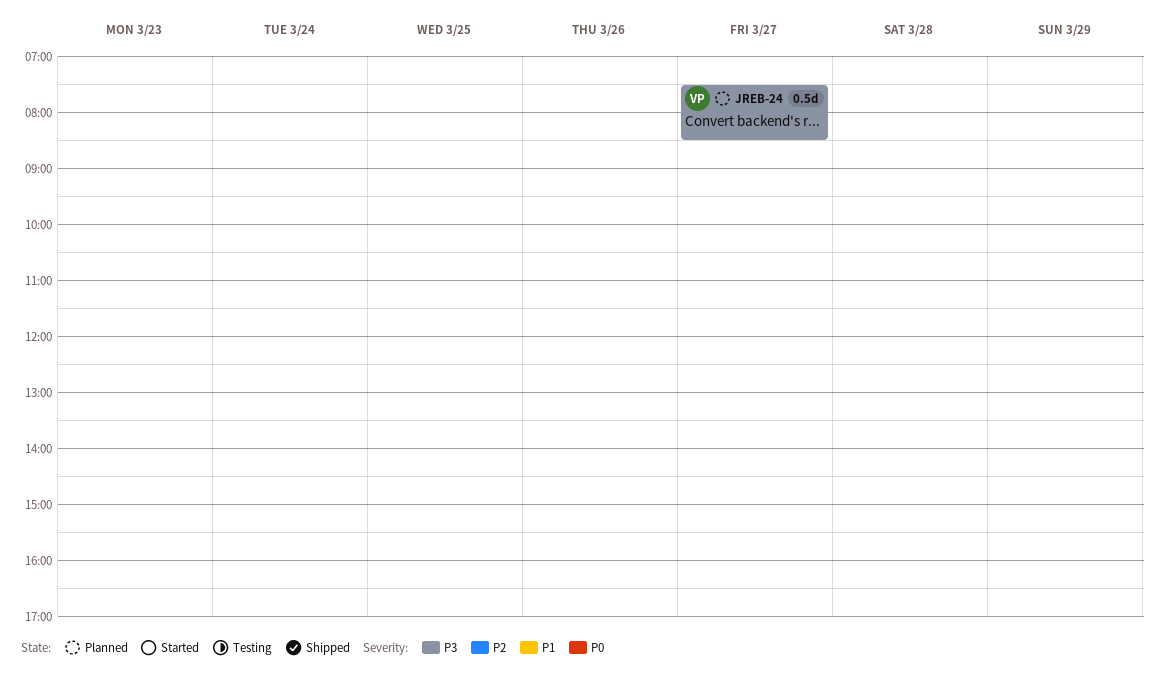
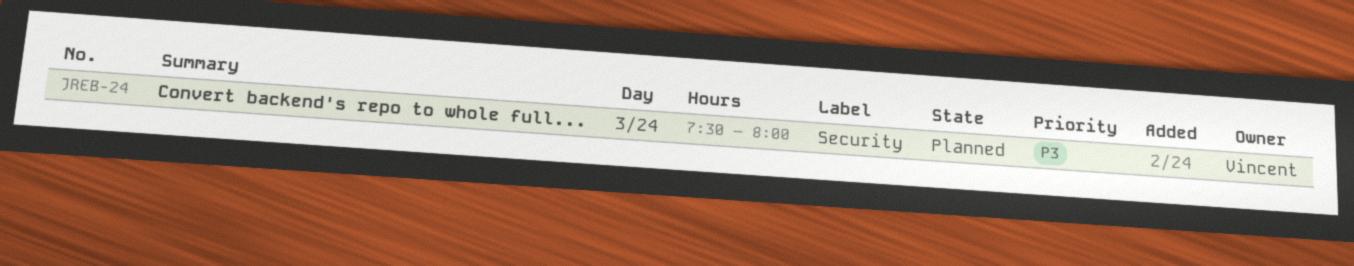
JREB-24, day: Mar 27 -> Mar 24
JREB-24, ends: 08:30 -> 08:00

